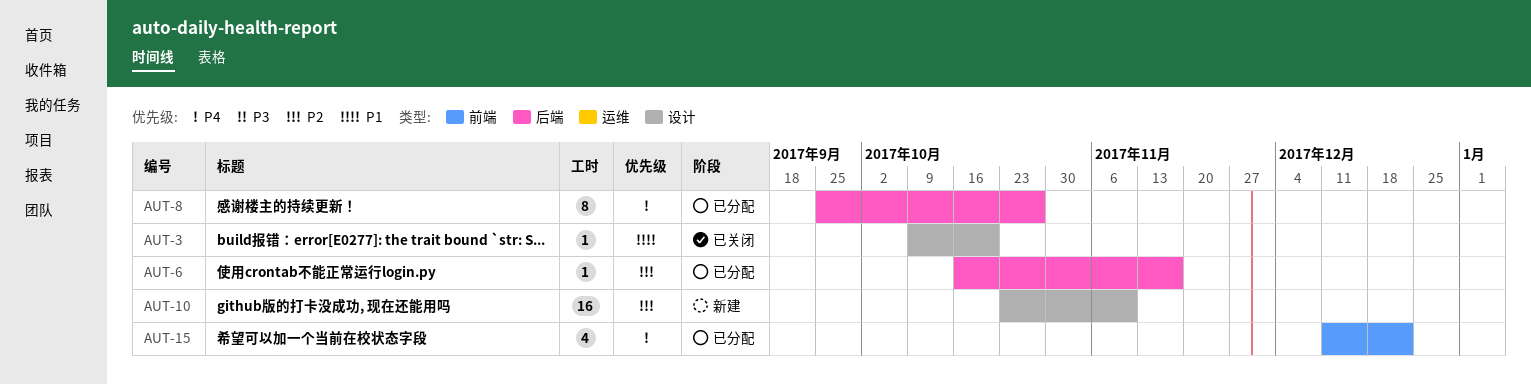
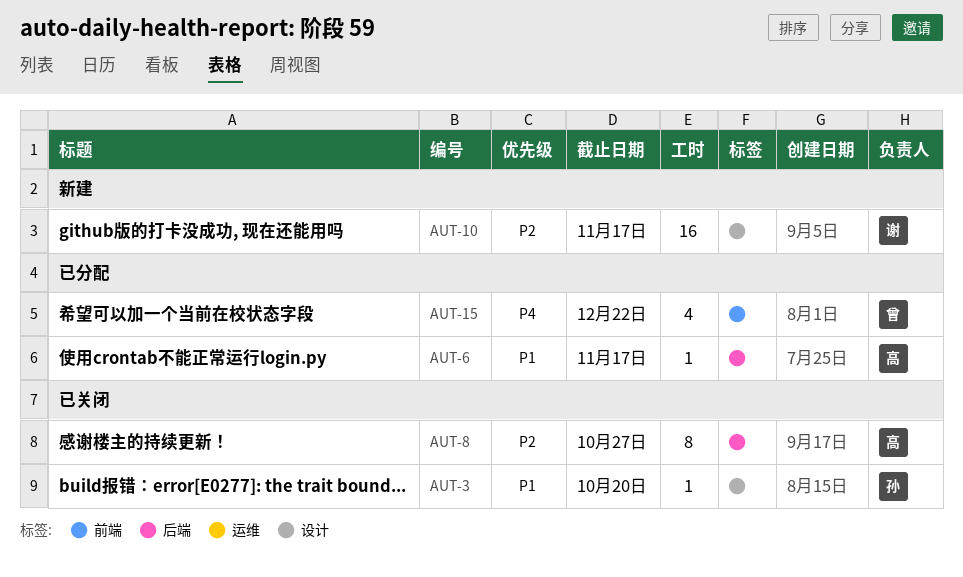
AUT-6, priority: P2 -> P1
AUT-8, status: 已分配 -> 已关闭
AUT-8, priority: P4 -> P2
AUT-10, due: Nov 10 -> Nov 17

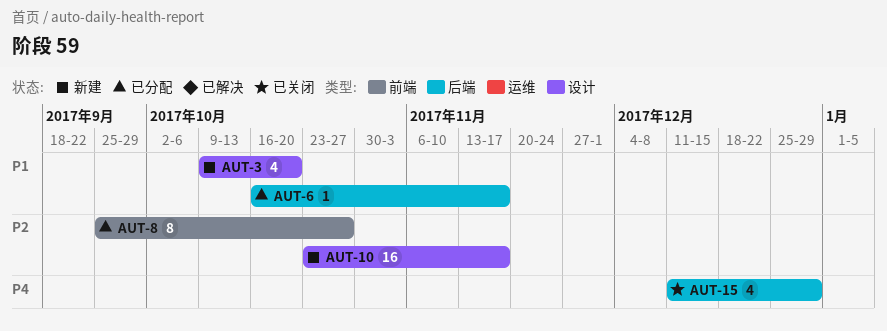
AUT-3, status: 已关闭 -> 新建
AUT-3, estimate: 1 -> 4
AUT-8, status: 已关闭 -> 已分配
AUT-8, label: 后端 -> 前端
AUT-15, status: 已分配 -> 已关闭
AUT-15, label: 前端 -> 后端
AUT-15, due: Dec 22 -> Dec 29

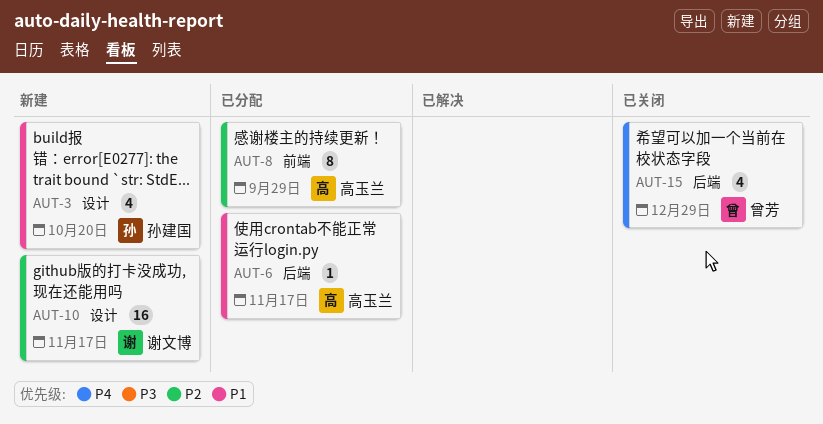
AUT-8, due: Oct 27 -> Sep 29

